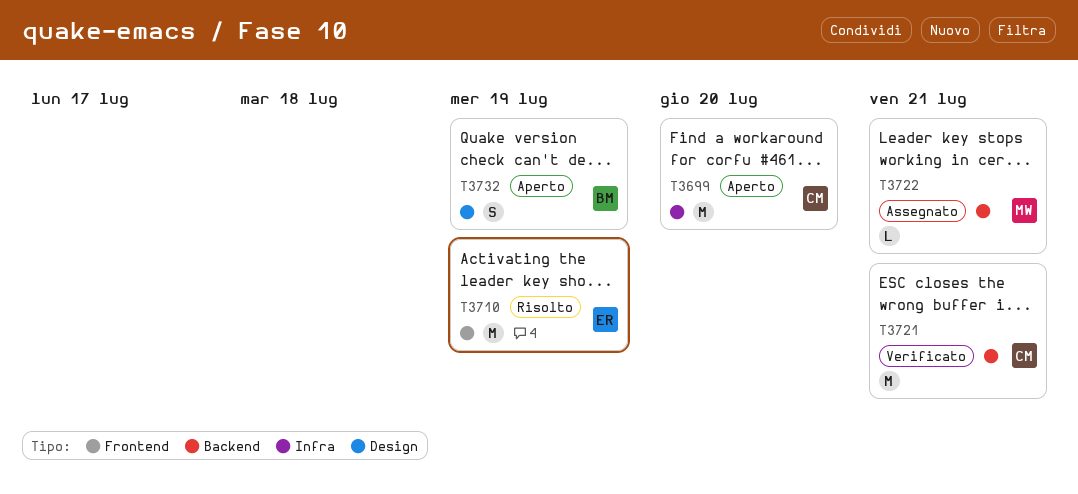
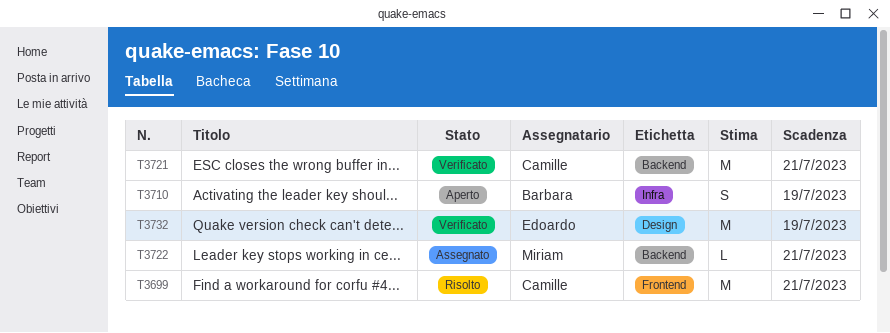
T3699, status: Aperto -> Risolto
T3699, label: Infra -> Frontend
T3699, due: Jul 20 -> Jul 21
T3710, status: Risolto -> Aperto
T3710, owner: Edoardo -> Barbara
T3710, label: Frontend -> Infra
T3710, estimate: M -> S
T3732, status: Aperto -> Verificato
T3732, owner: Barbara -> Edoardo
T3732, estimate: S -> M

